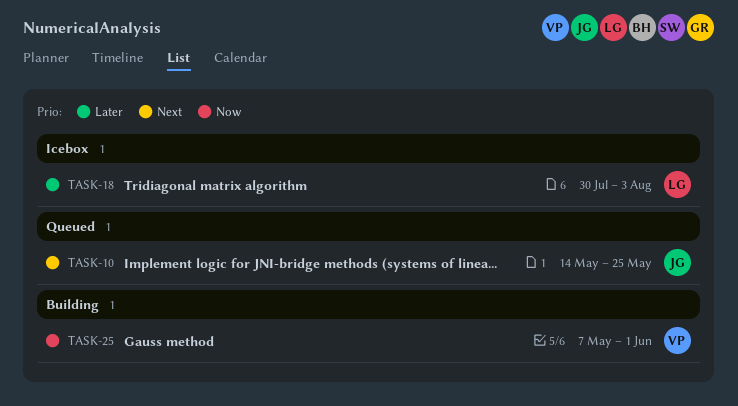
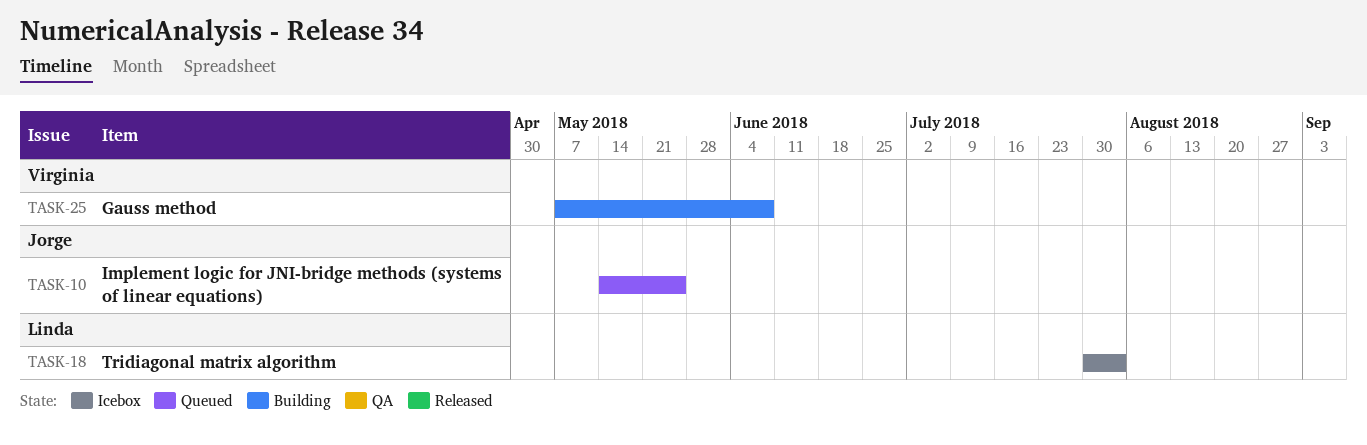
TASK-25, due: Jun 1 -> Jun 8

